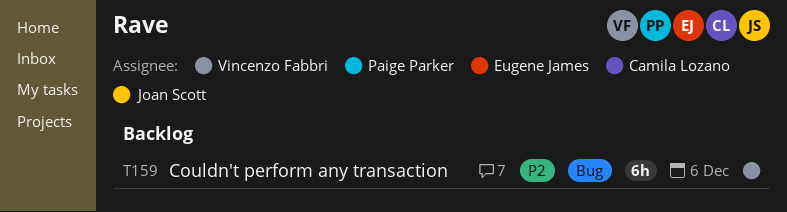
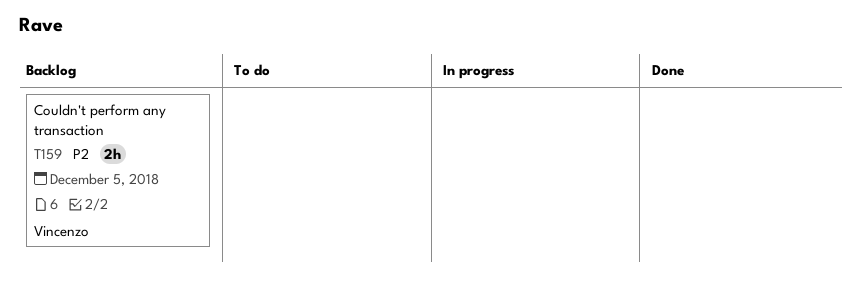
T159, estimate: 6h -> 2h
T159, due: Dec 6 -> Dec 5

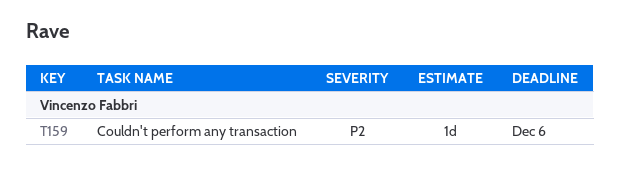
T159, estimate: 2h -> 1d
T159, due: Dec 5 -> Dec 6

